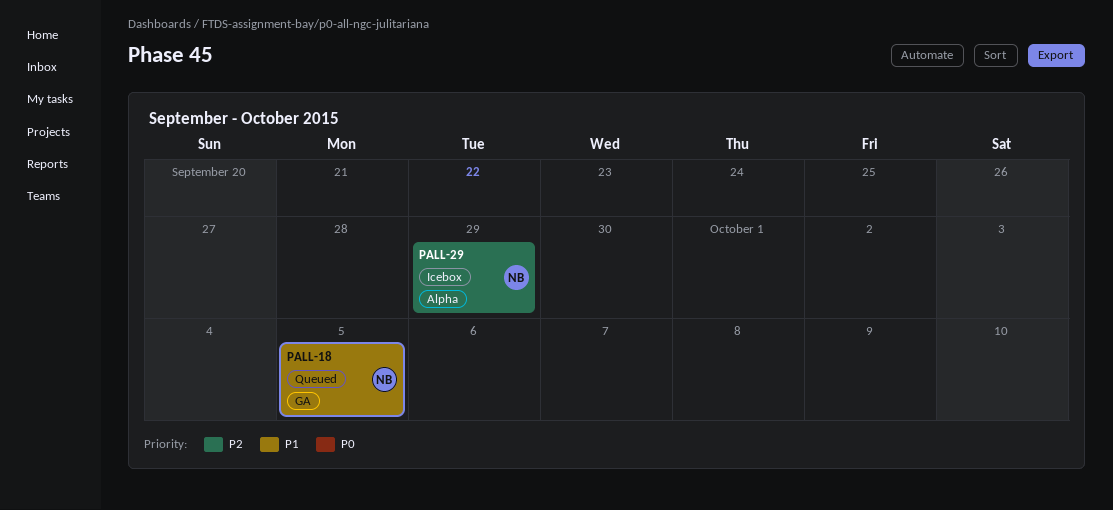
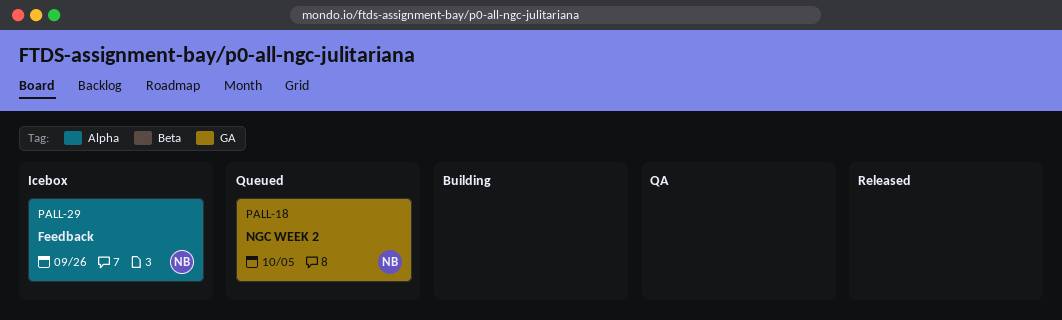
PALL-29, due: Sep 29 -> Sep 26

